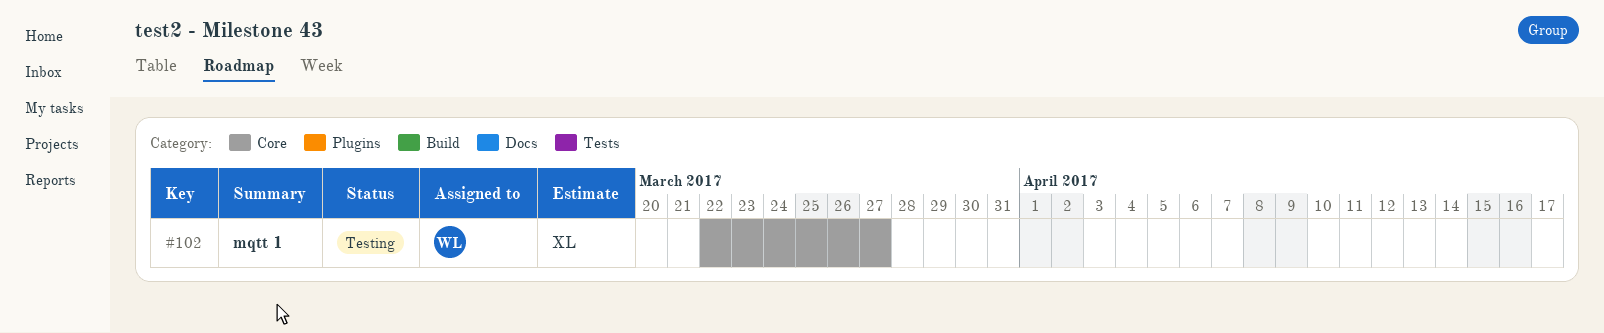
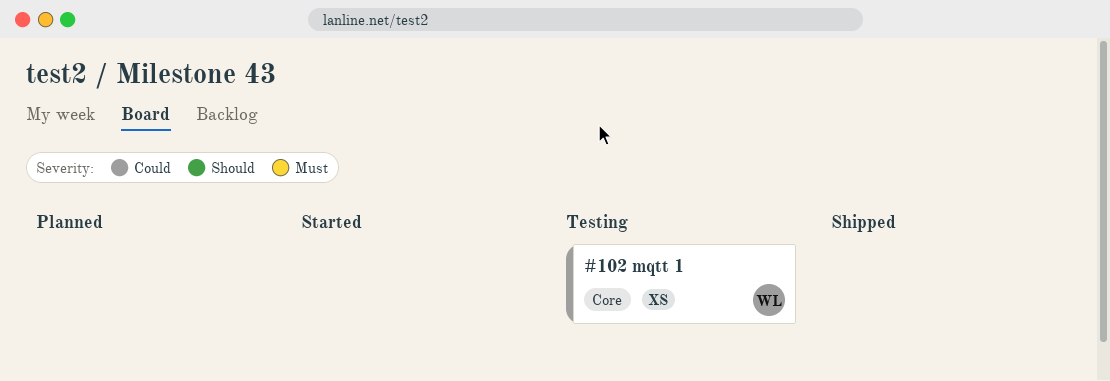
#102, estimate: XL -> XS

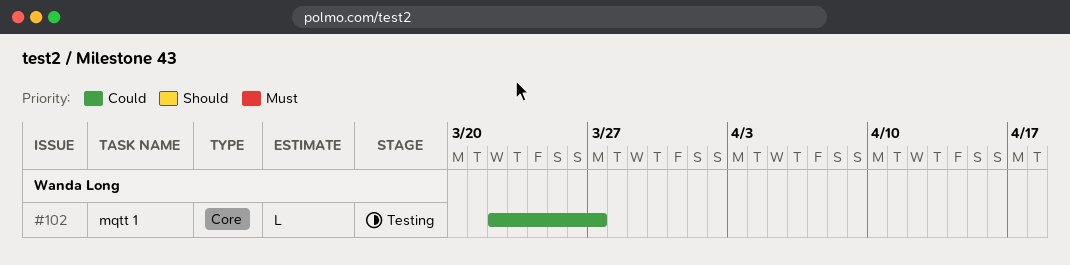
#102, estimate: XS -> L

